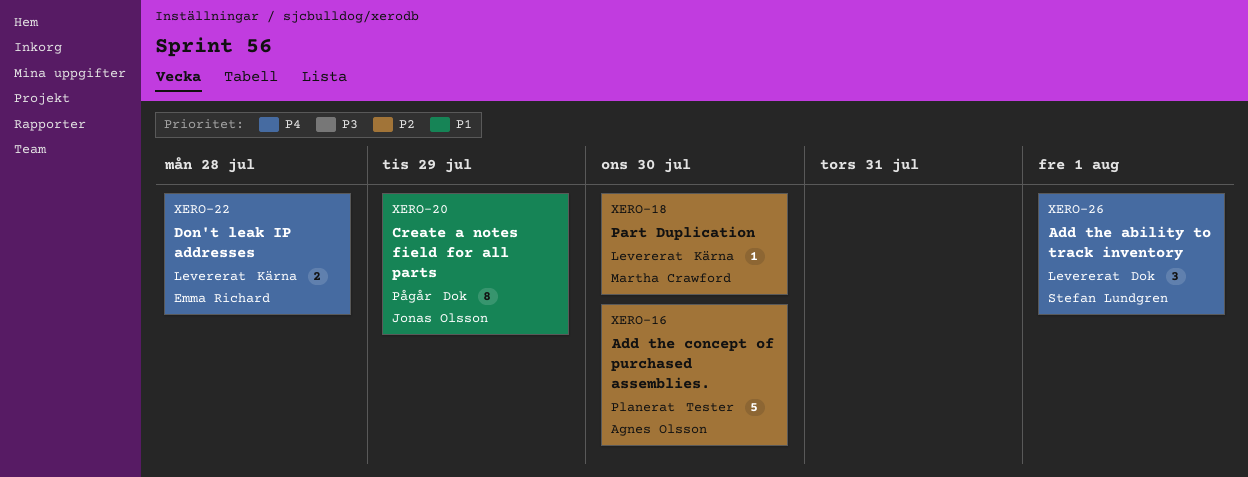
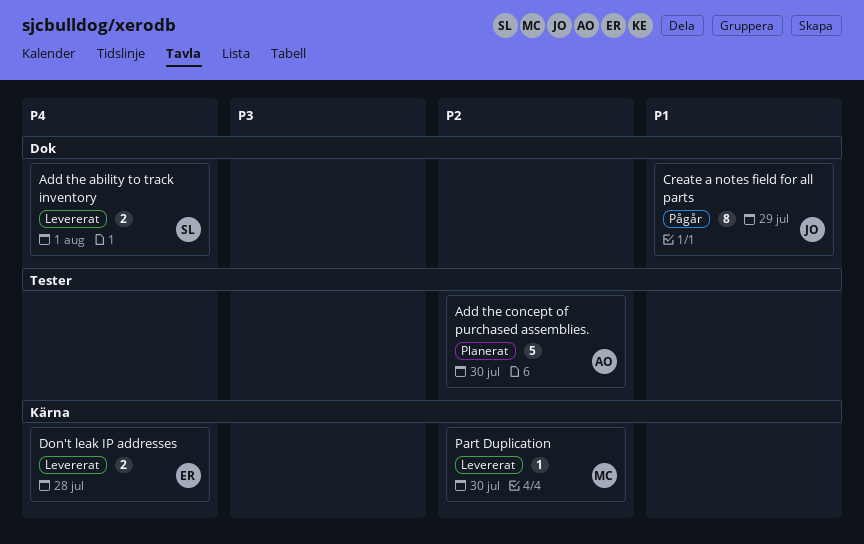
Add the ability to track inventory, estimate: 3 -> 2

